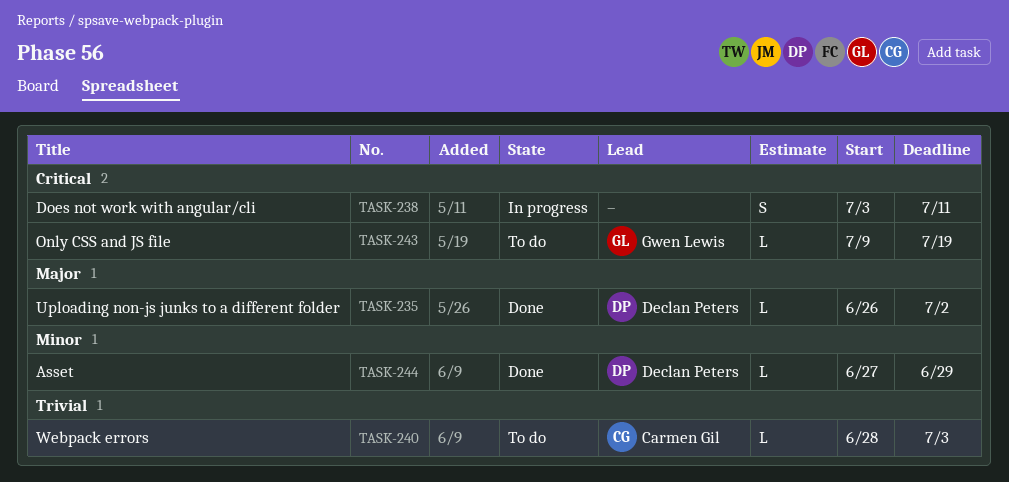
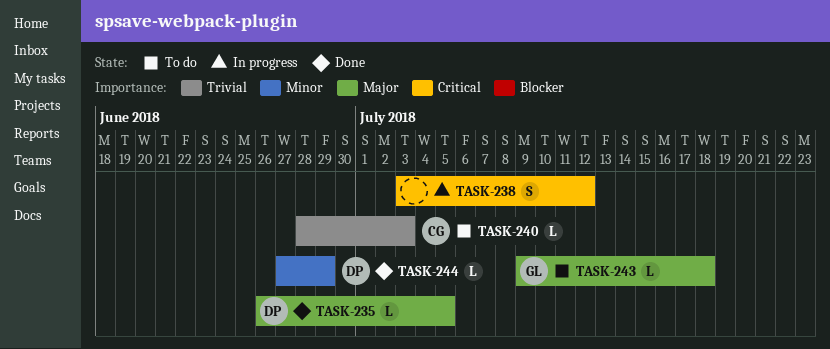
TASK-235, due: Jul 2 -> Jul 5
TASK-238, due: Jul 11 -> Jul 12
TASK-243, priority: Critical -> Major
TASK-243, due: Jul 19 -> Jul 18

